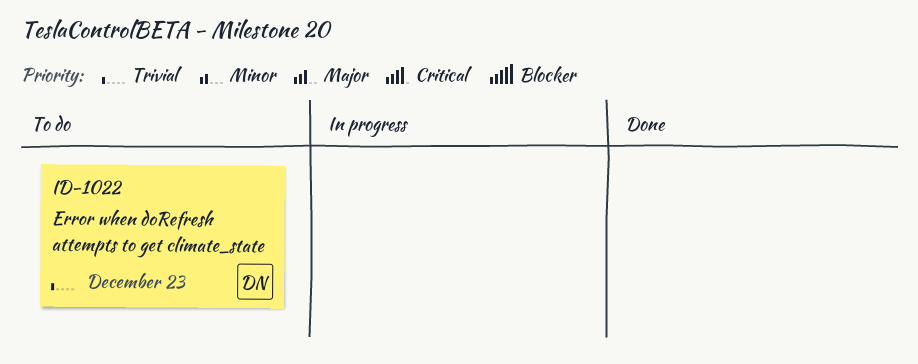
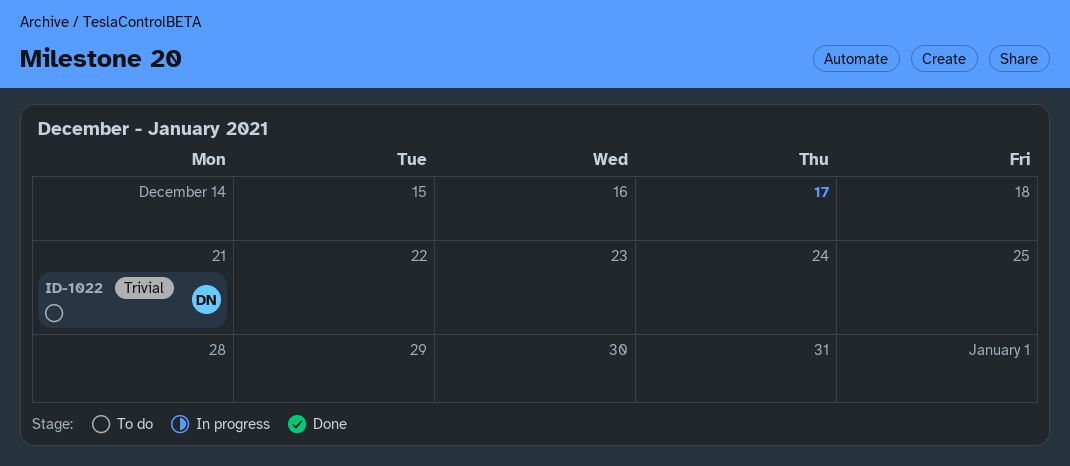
ID-1022, due: Dec 23 -> Dec 21

